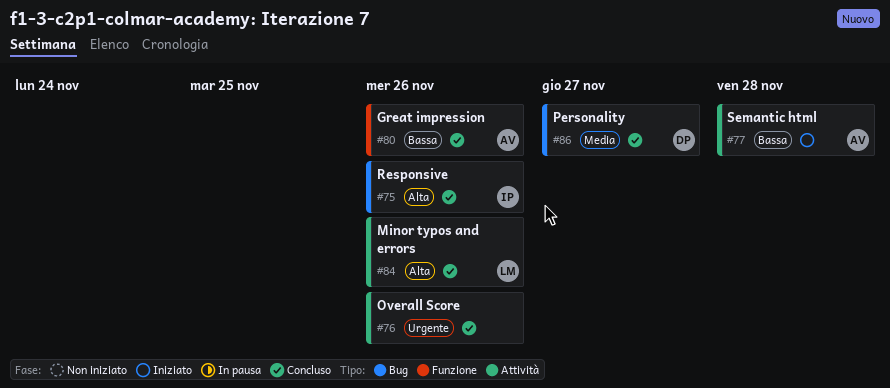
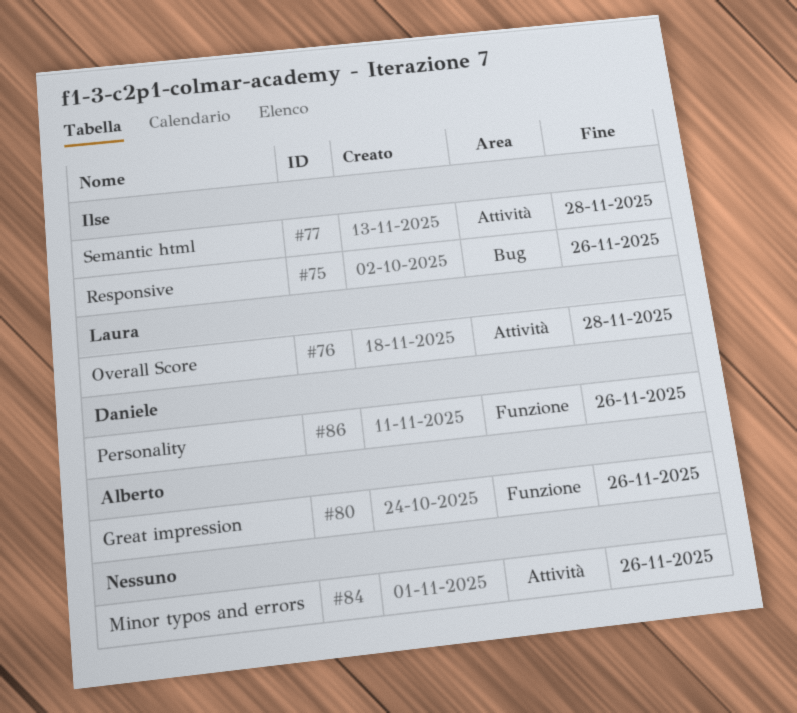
#76, owner: none -> Laura
#76, due: Nov 26 -> Nov 28
#77, owner: Alberto -> Ilse
#84, owner: Laura -> none
#86, label: Bug -> Funzione
#86, due: Nov 27 -> Nov 26

